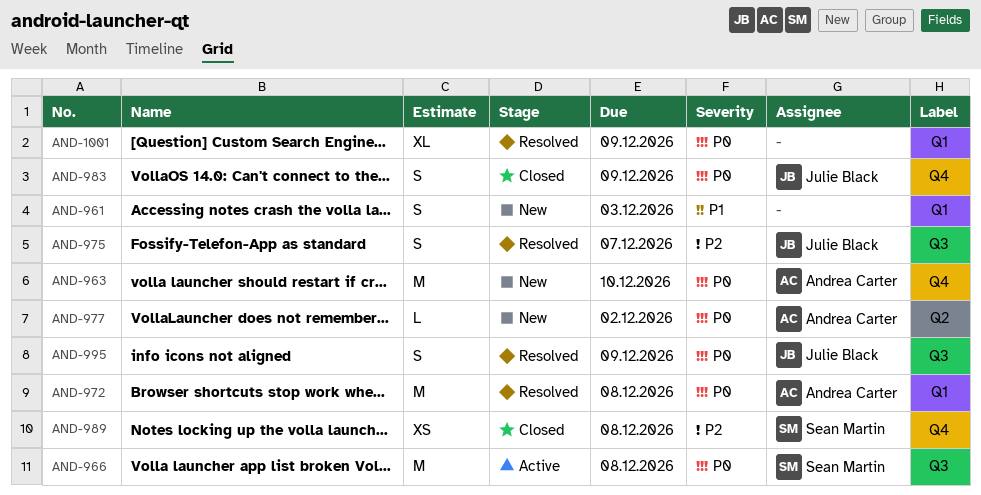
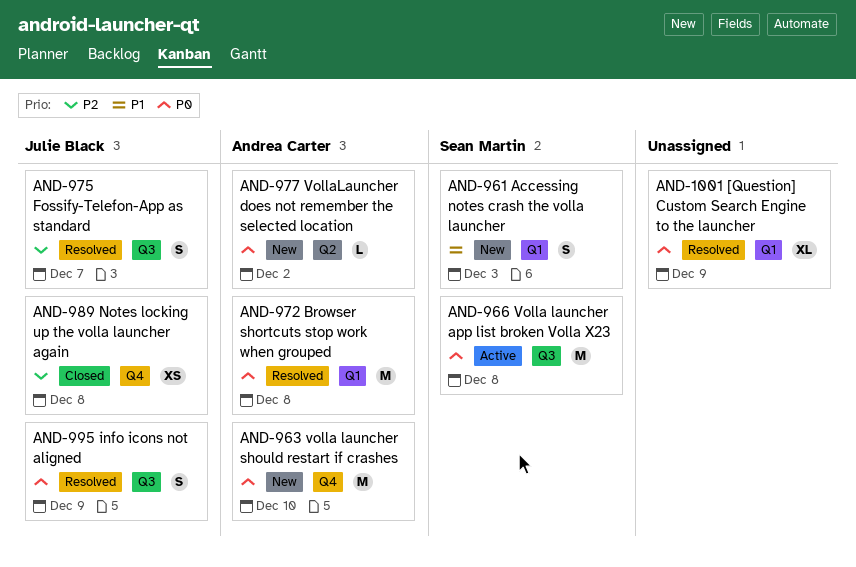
AND-961, owner: none -> Sean Martin
AND-983: present -> none
AND-989, owner: Sean Martin -> Julie Black

